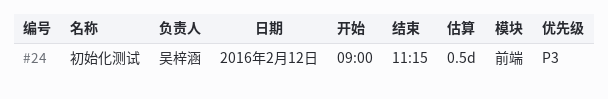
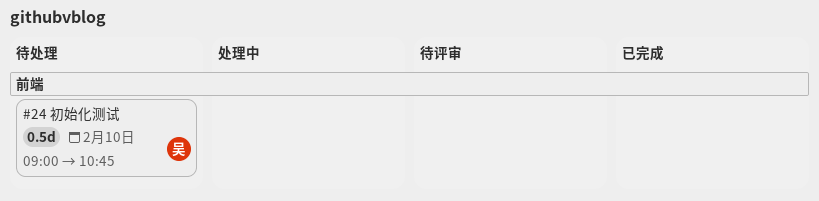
#24, day: Feb 12 -> Feb 10
#24, ends: 11:15 -> 10:45

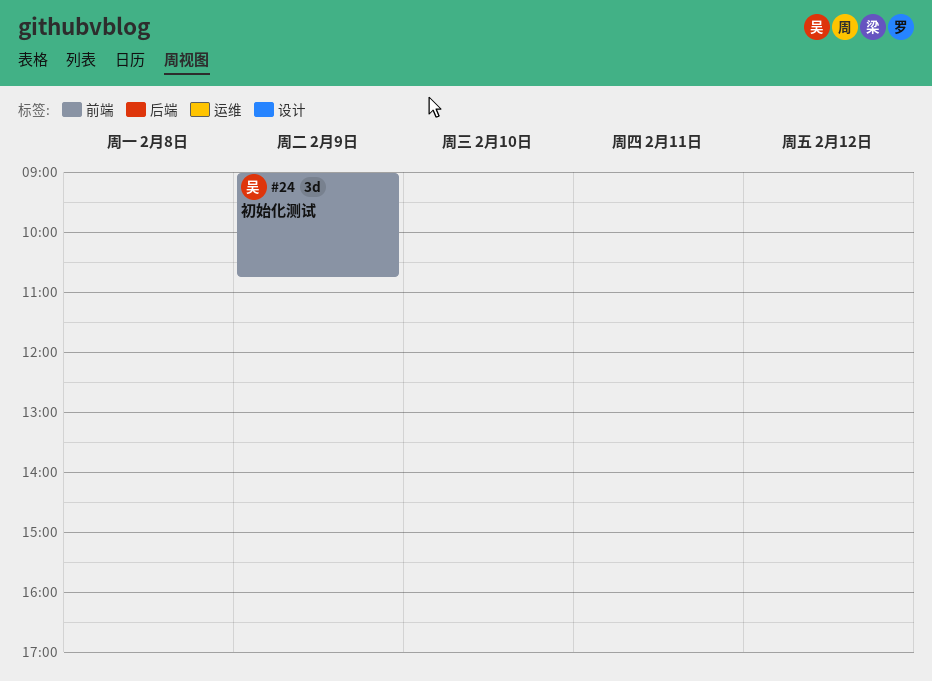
#24, estimate: 0.5d -> 3d
#24, day: Feb 10 -> Feb 9

